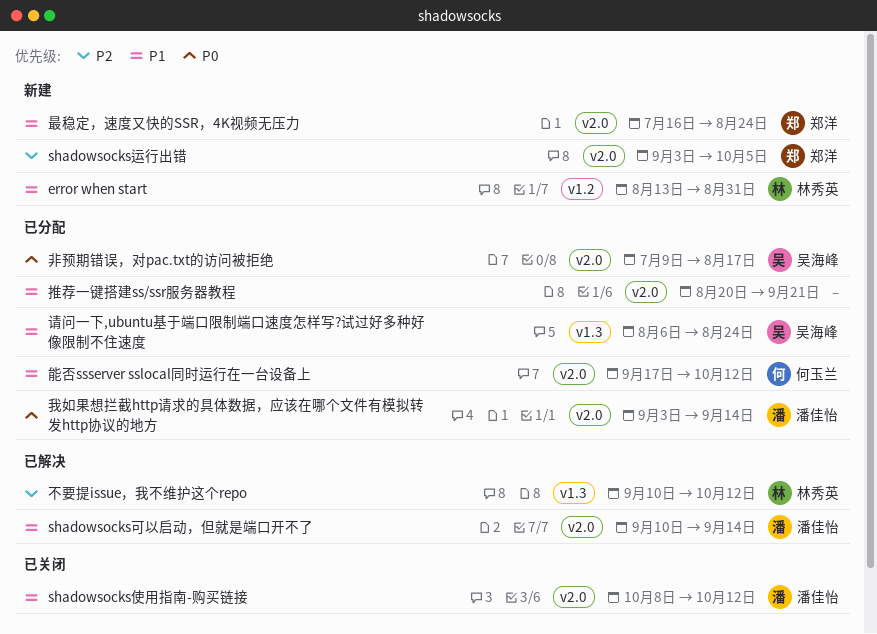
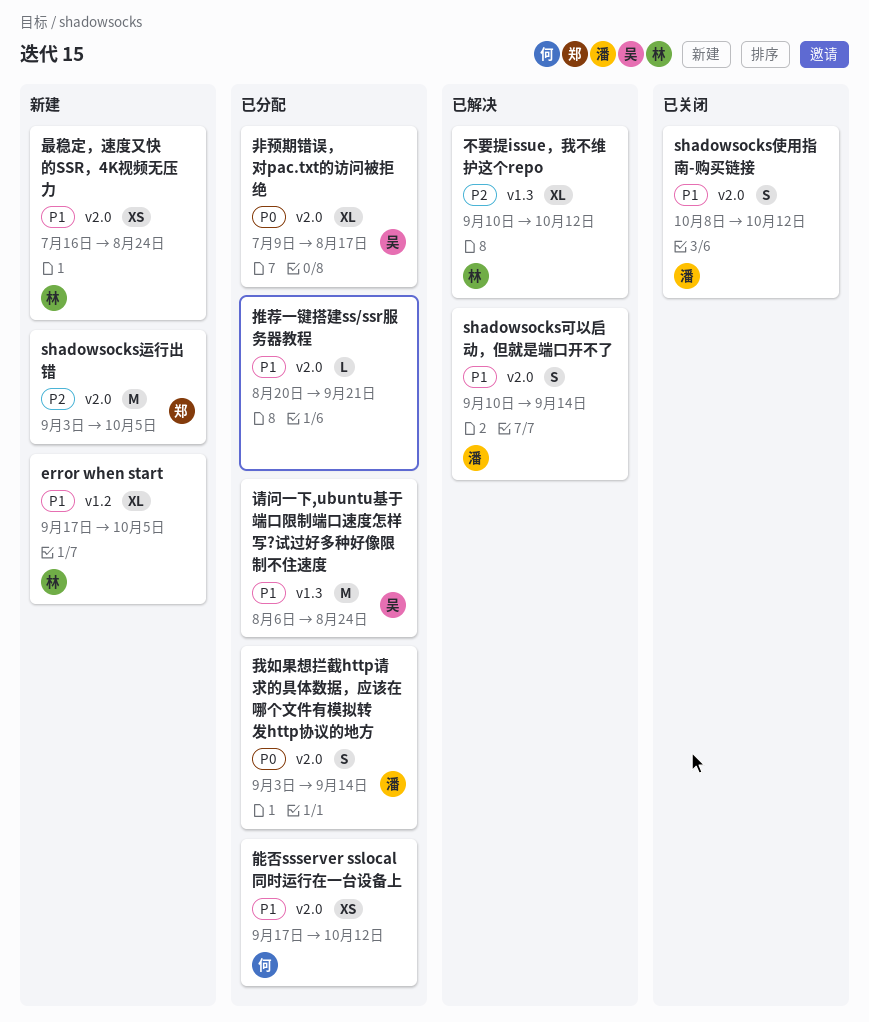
error when start, start: Aug 13 -> Sep 17
error when start, due: Aug 31 -> Oct 5
最稳定，速度又快的SSR，4K视频无压力, owner: 郑洋 -> 林秀英

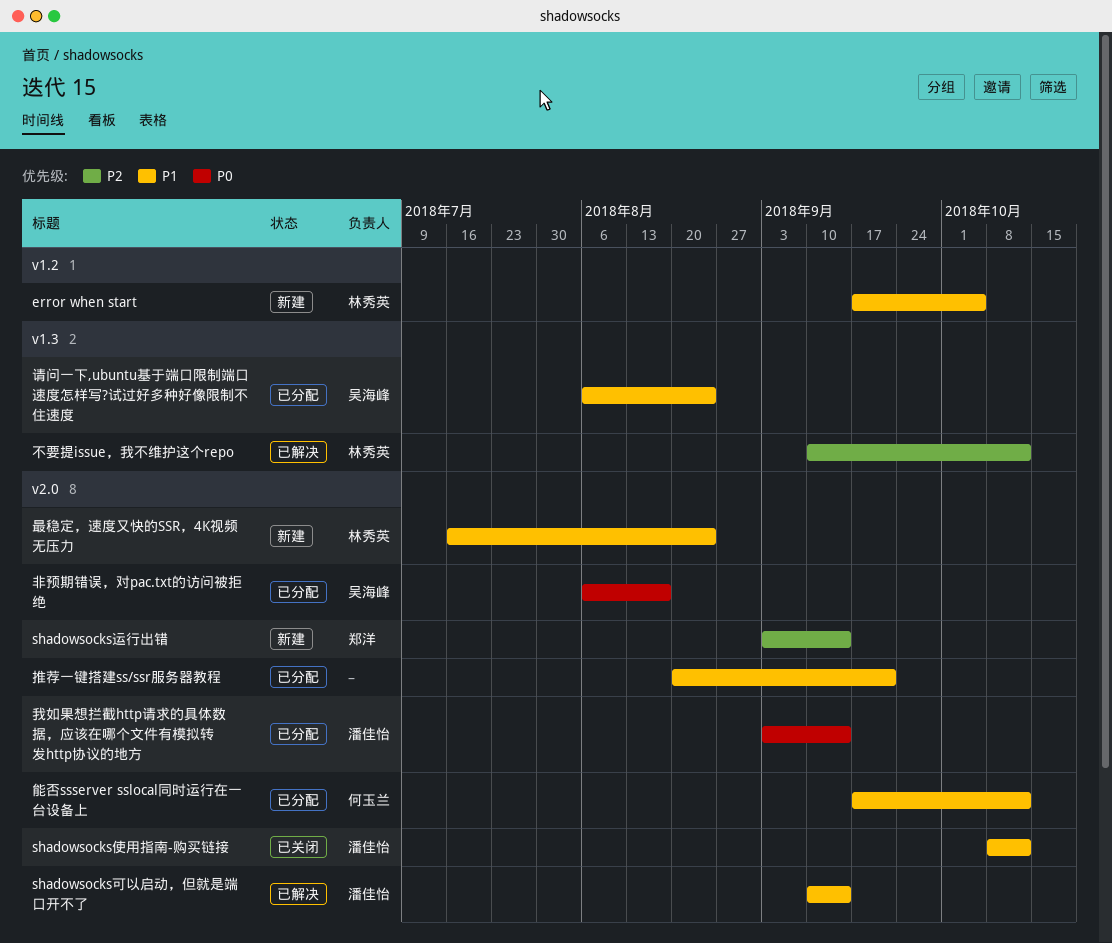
shadowsocks运行出错, due: Oct 5 -> Sep 14
非预期错误，对pac.txt的访问被拒绝, start: Jul 9 -> Aug 6

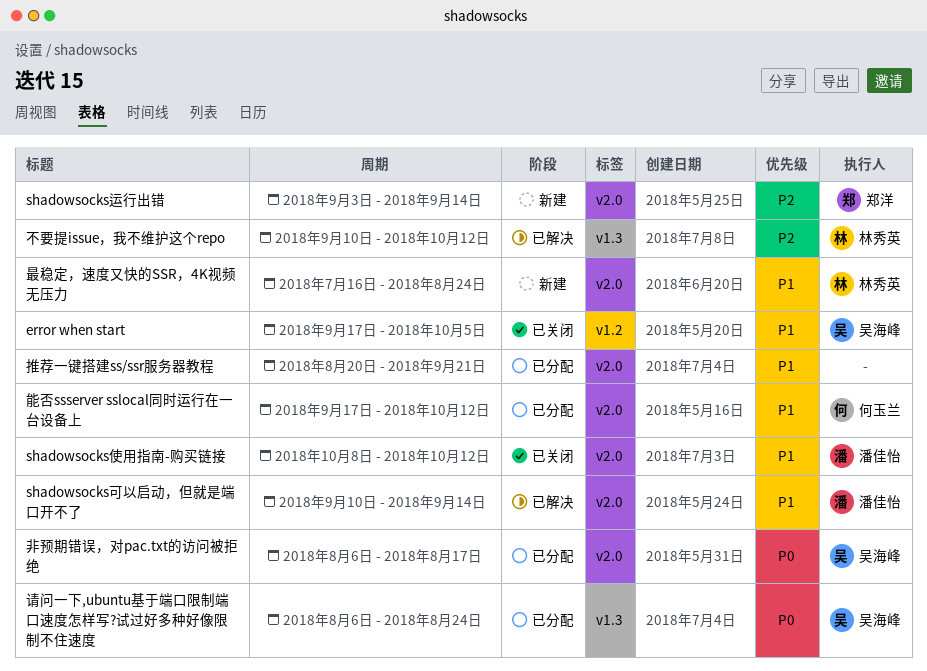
error when start, status: 新建 -> 已关闭
error when start, owner: 林秀英 -> 吴海峰
我如果想拦截http请求的具体数据，应该在哪个文件有模拟转发http协议的地方: present -> none
请问一下,ubuntu基于端口限制端口速度怎样写?试过好多种好像限制不住速度, priority: P1 -> P0

